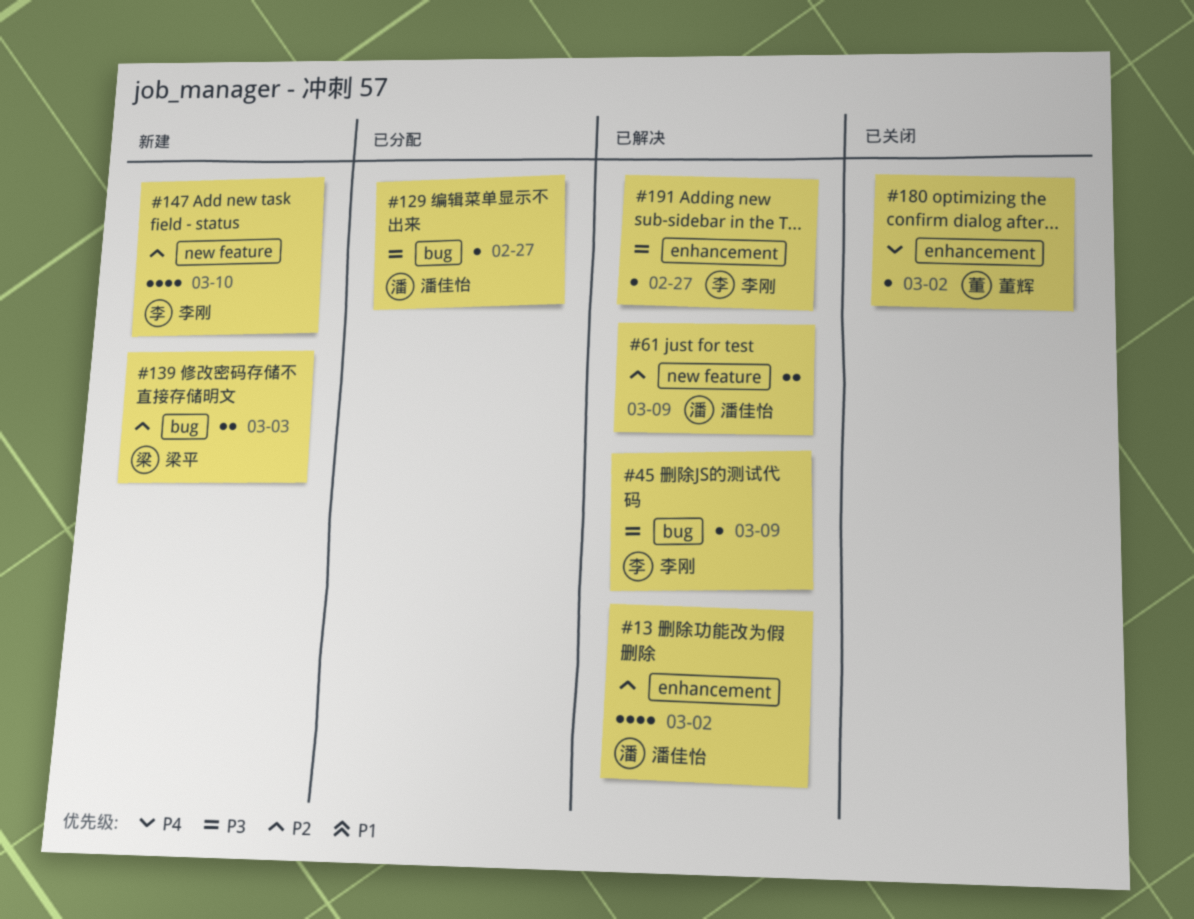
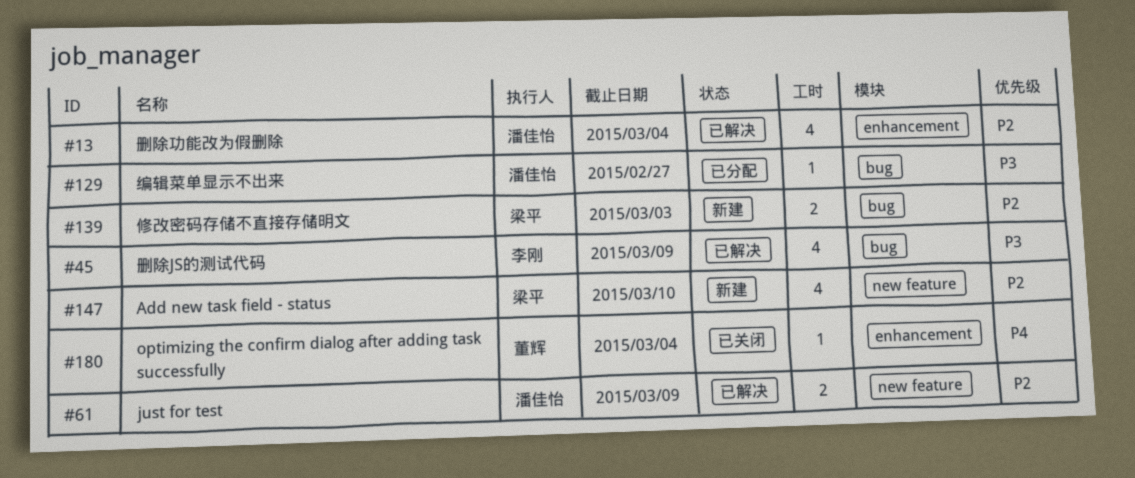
#13, due: Mar 2 -> Mar 4
#45, estimate: 1 -> 4
#147, owner: 李刚 -> 梁平
#180, due: Mar 2 -> Mar 4
#191: present -> none

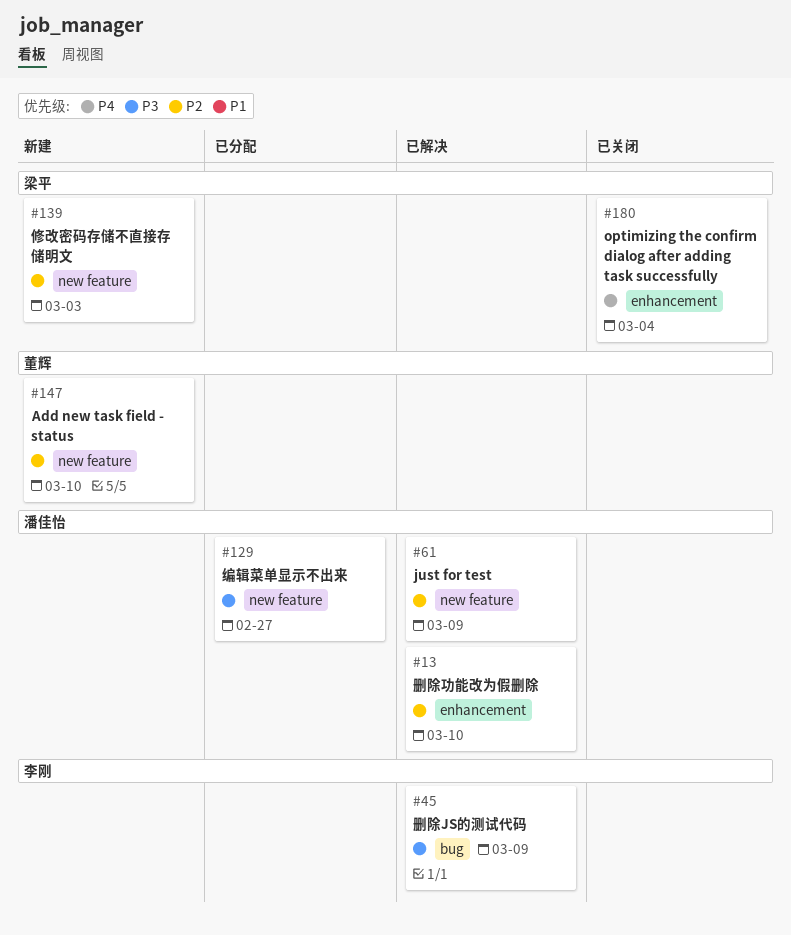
#13, due: Mar 4 -> Mar 10
#129, label: bug -> new feature
#139, label: bug -> new feature
#147, owner: 梁平 -> 董辉
#180, owner: 董辉 -> 梁平

